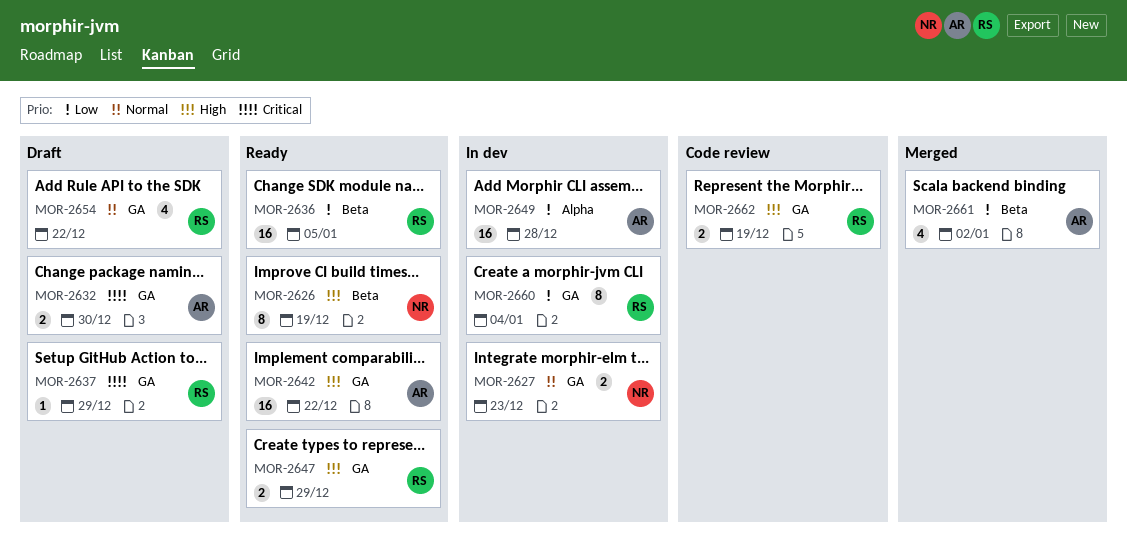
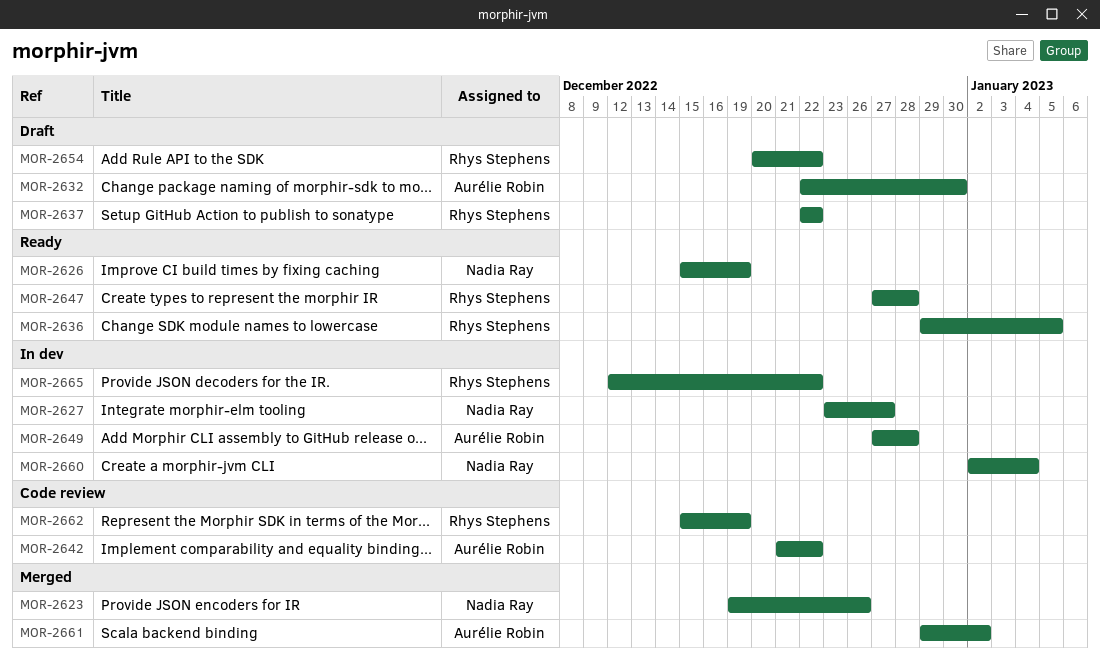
MOR-2623: none -> present
MOR-2627, due: Dec 23 -> Dec 27
MOR-2637, due: Dec 29 -> Dec 22
MOR-2642, status: Ready -> Code review
MOR-2647, due: Dec 29 -> Dec 28
MOR-2660, owner: Rhys Stephens -> Nadia Ray
MOR-2665: none -> present

